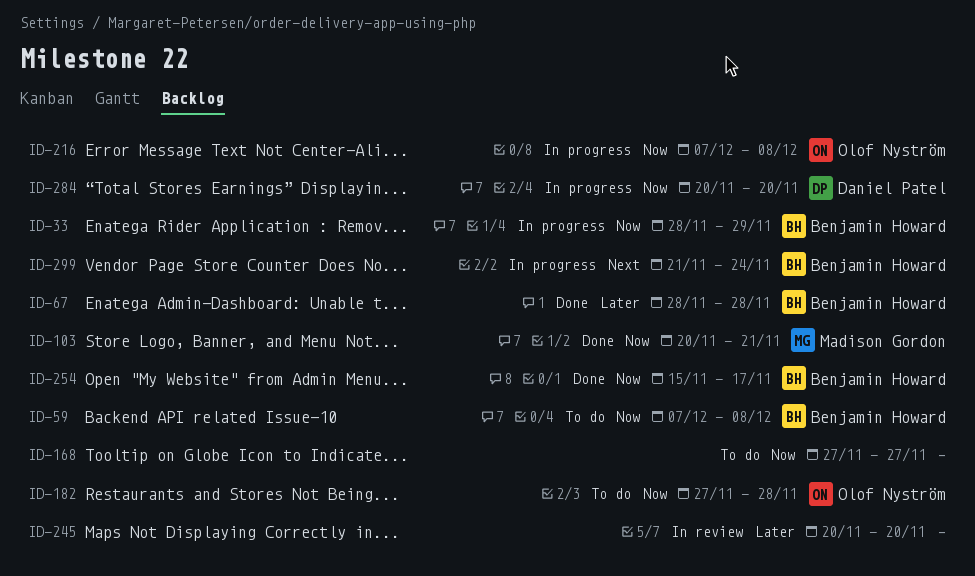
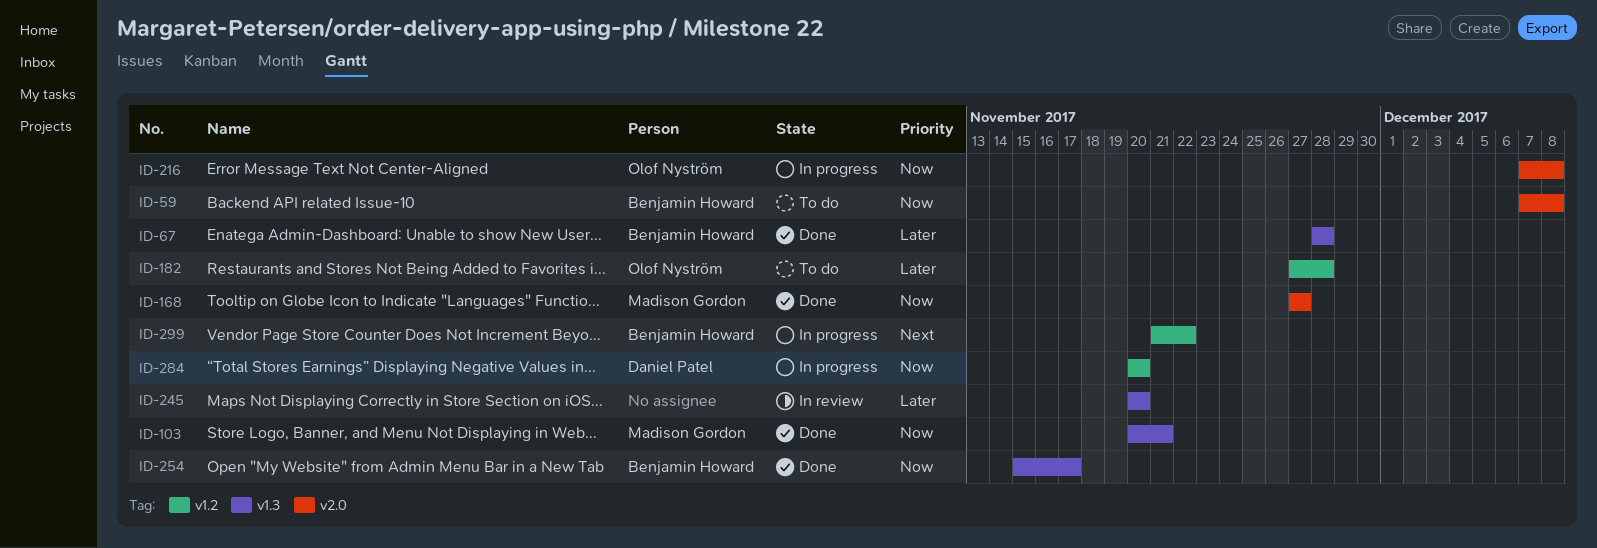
ID-33: present -> none
ID-168, status: To do -> Done
ID-168, owner: none -> Madison Gordon
ID-182, priority: Now -> Later
ID-299, due: Nov 24 -> Nov 22

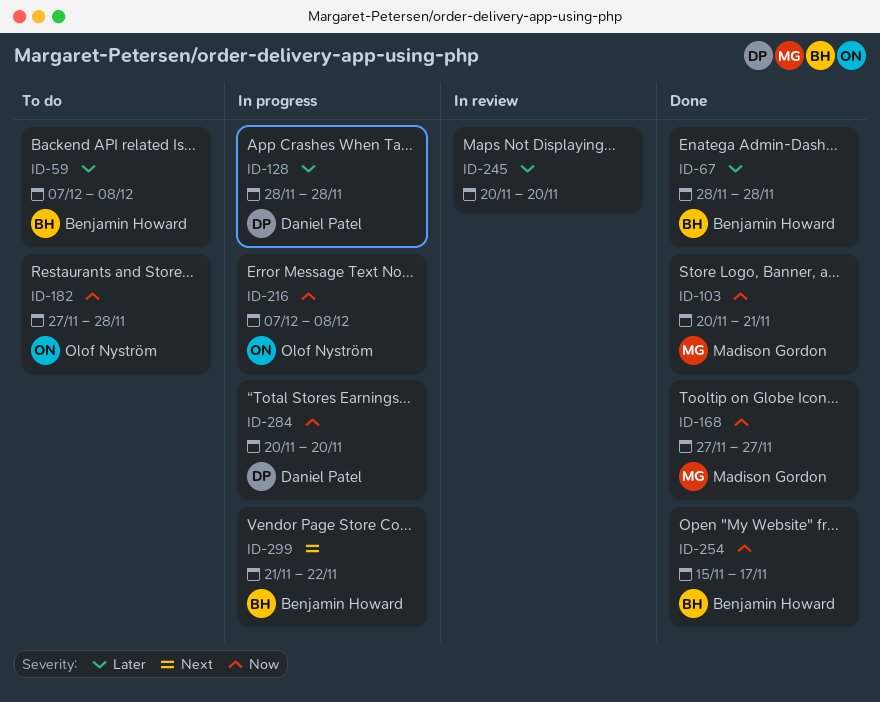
ID-59, priority: Now -> Later
ID-128: none -> present
ID-182, priority: Later -> Now

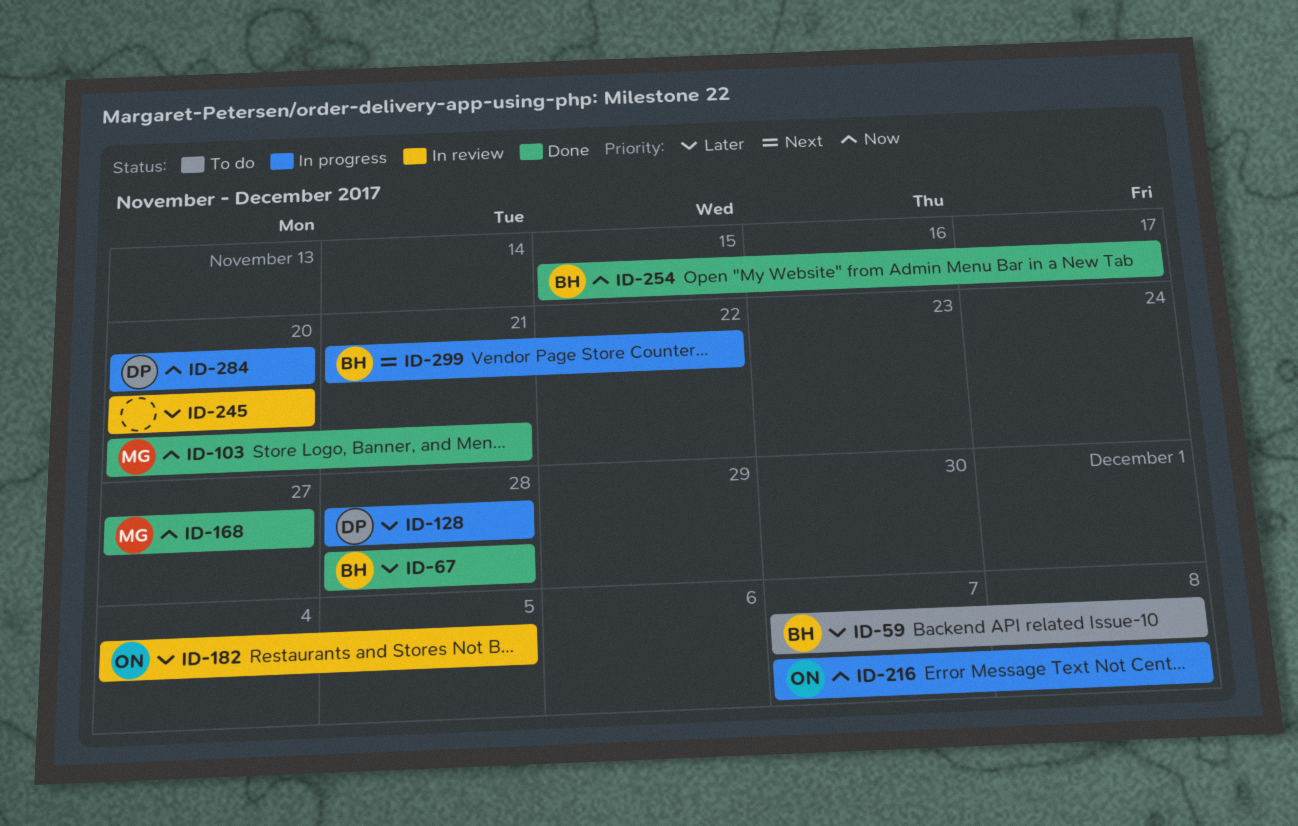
ID-182, status: To do -> In review
ID-182, priority: Now -> Later
ID-182, start: Nov 27 -> Dec 4
ID-182, due: Nov 28 -> Dec 5

